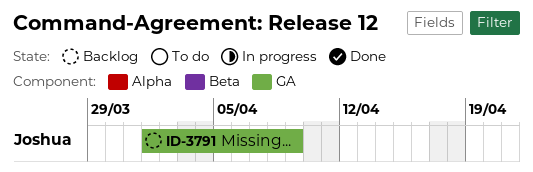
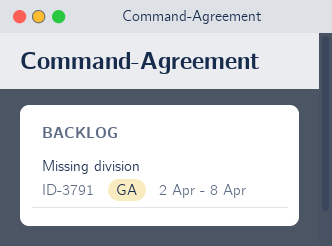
ID-3791, start: Apr 1 -> Apr 2
ID-3791, due: Apr 9 -> Apr 8

